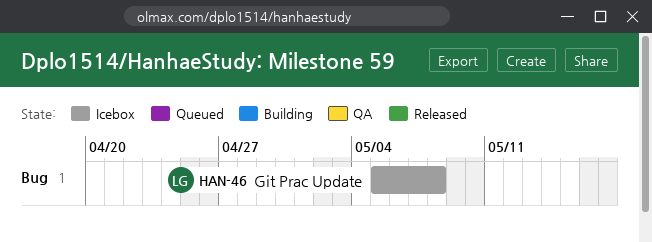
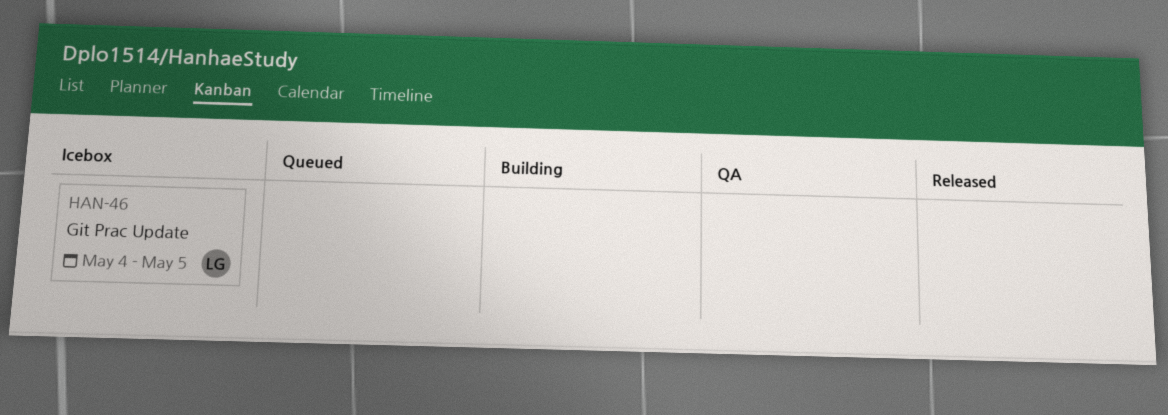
HAN-46, start: May 5 -> May 4
HAN-46, due: May 8 -> May 5

